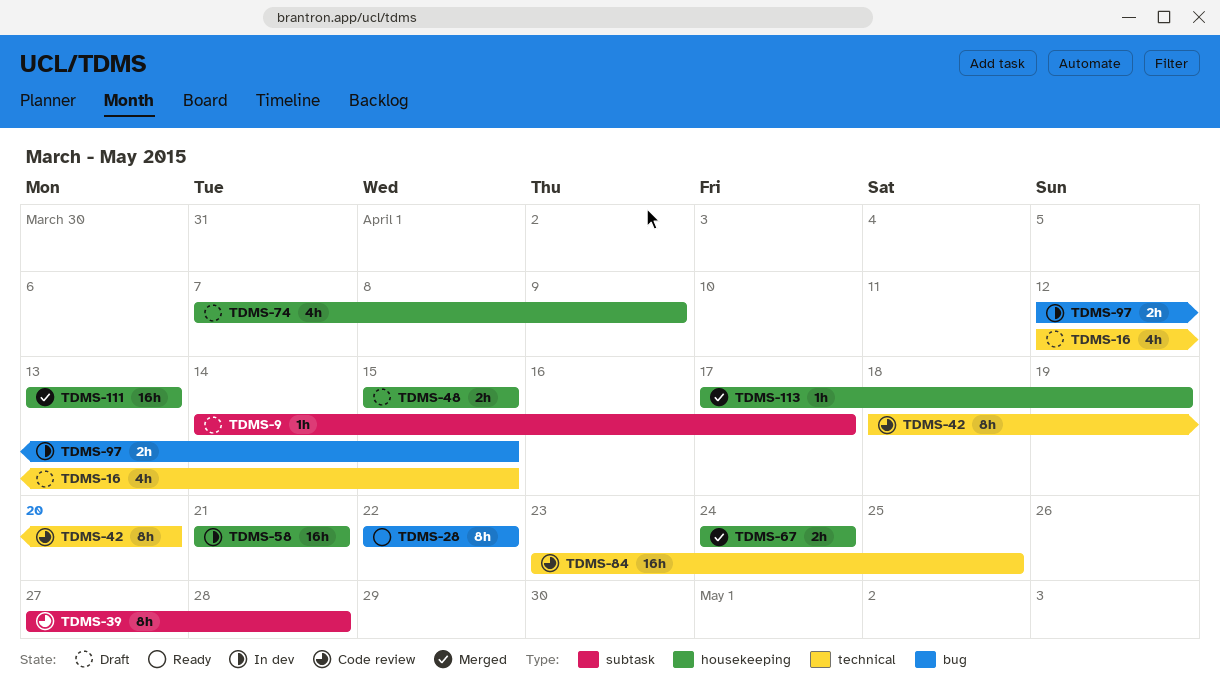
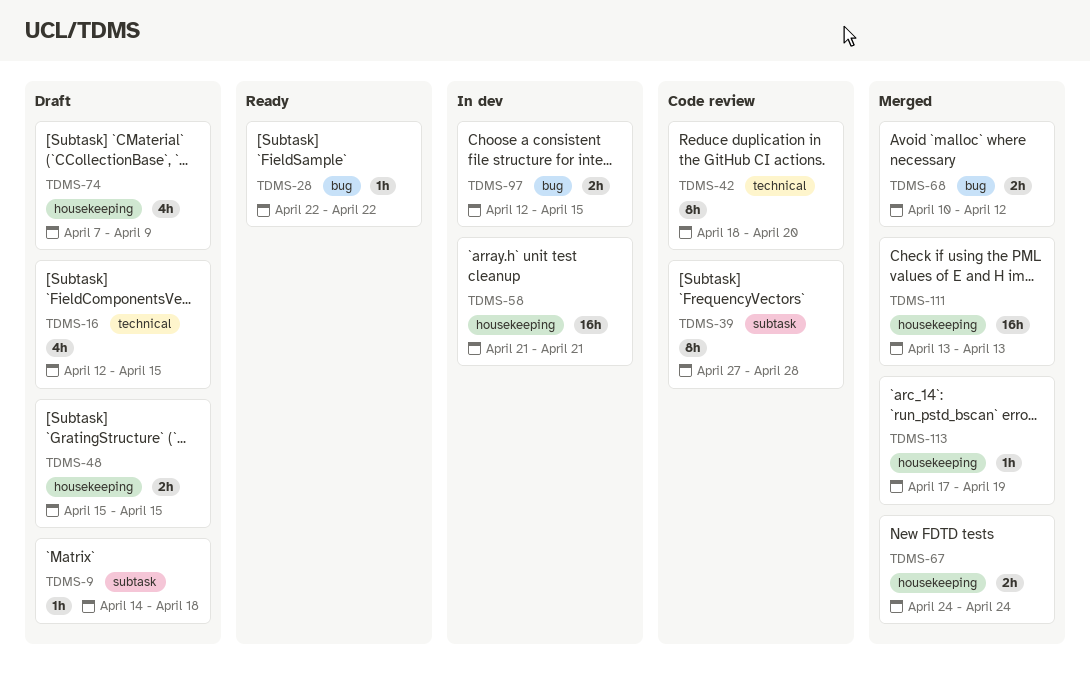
TDMS-9, due: Apr 17 -> Apr 18
TDMS-28, estimate: 8h -> 1h
TDMS-68: none -> present
TDMS-84: present -> none

